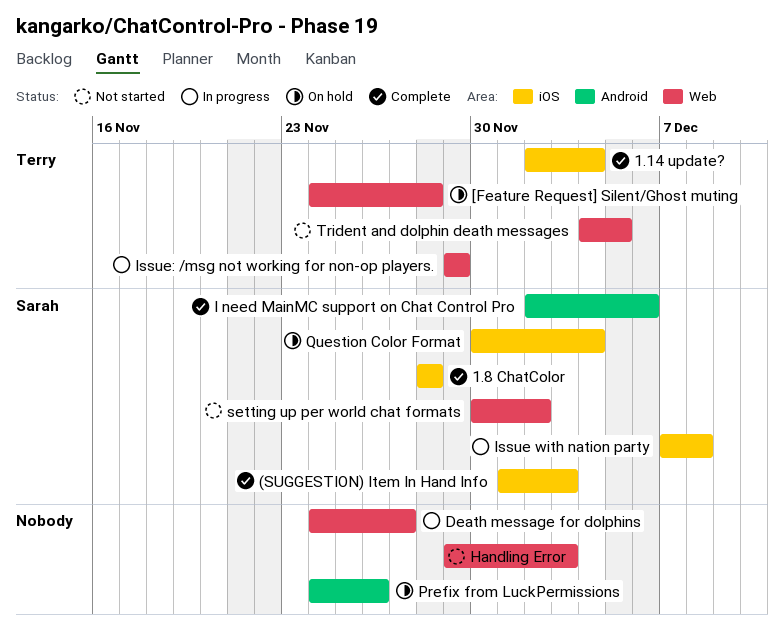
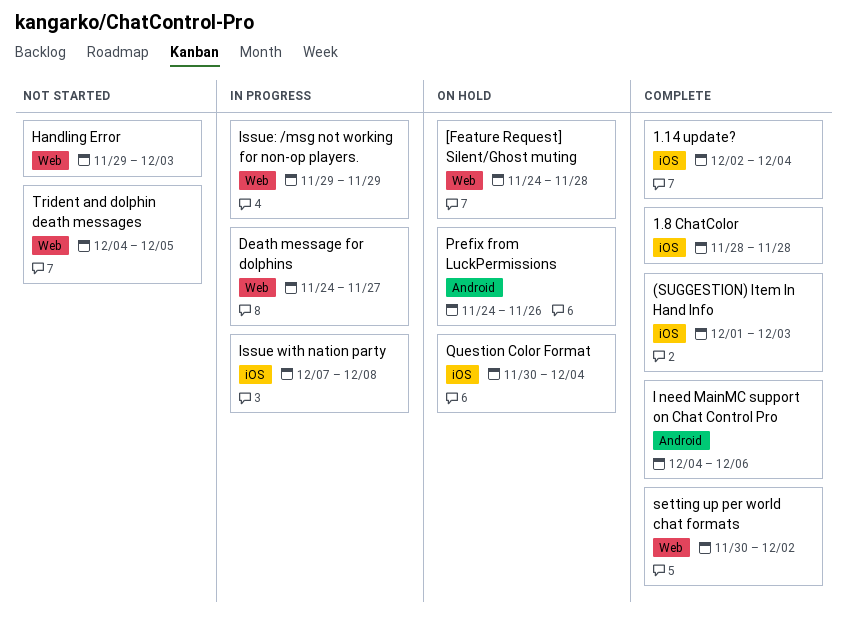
I need MainMC support on Chat Control Pro, start: Dec 2 -> Dec 4
setting up per world chat formats, status: Not started -> Complete

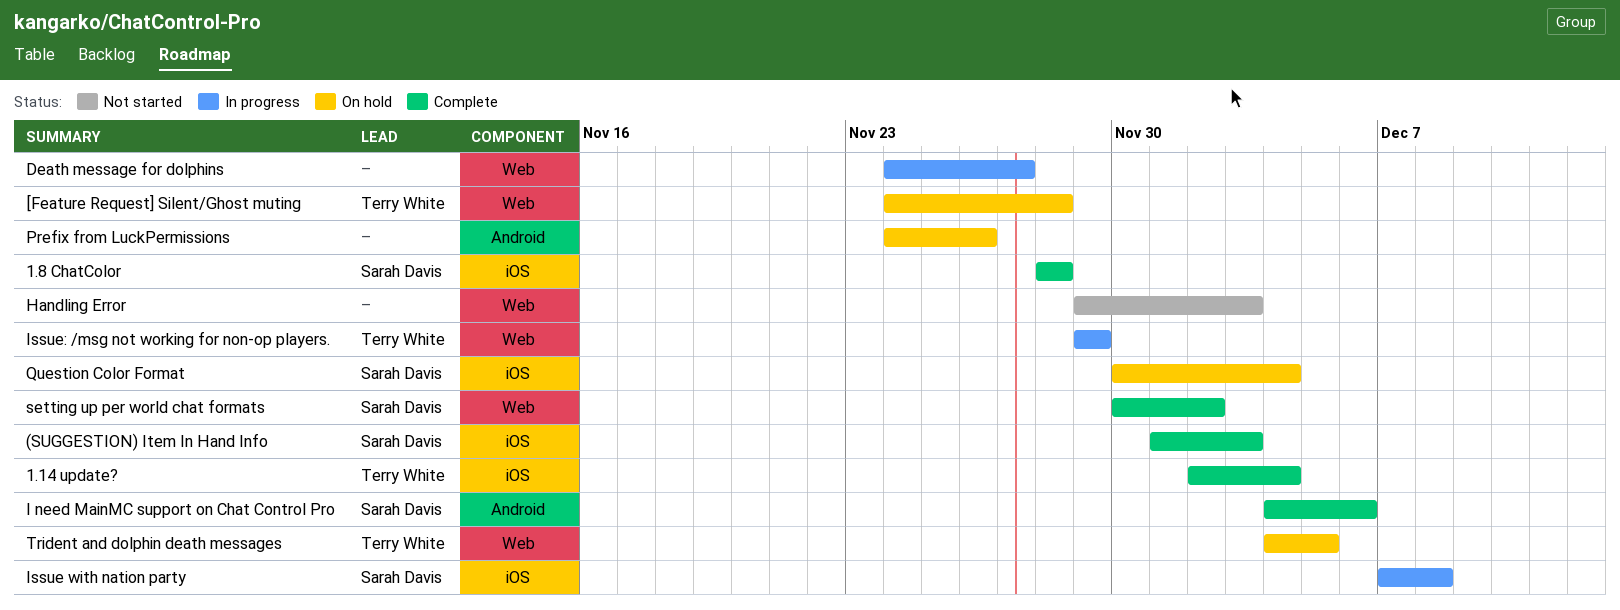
Trident and dolphin death messages, status: Not started -> On hold

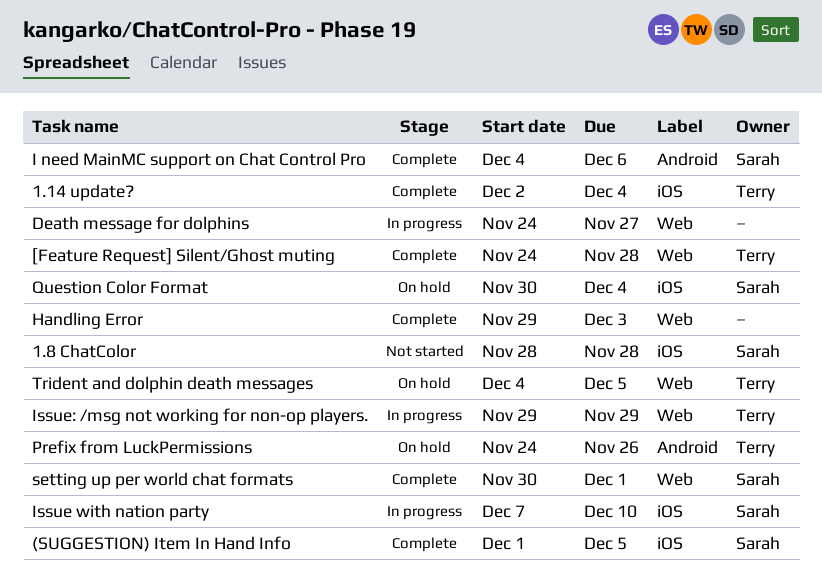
(SUGGESTION) Item In Hand Info, due: Dec 3 -> Dec 5
1.8 ChatColor, status: Complete -> Not started
[Feature Request] Silent/Ghost muting, status: On hold -> Complete
Handling Error, status: Not started -> Complete
Issue with nation party, due: Dec 8 -> Dec 10
Prefix from LuckPermissions, owner: none -> Terry White
setting up per world chat formats, due: Dec 2 -> Dec 1

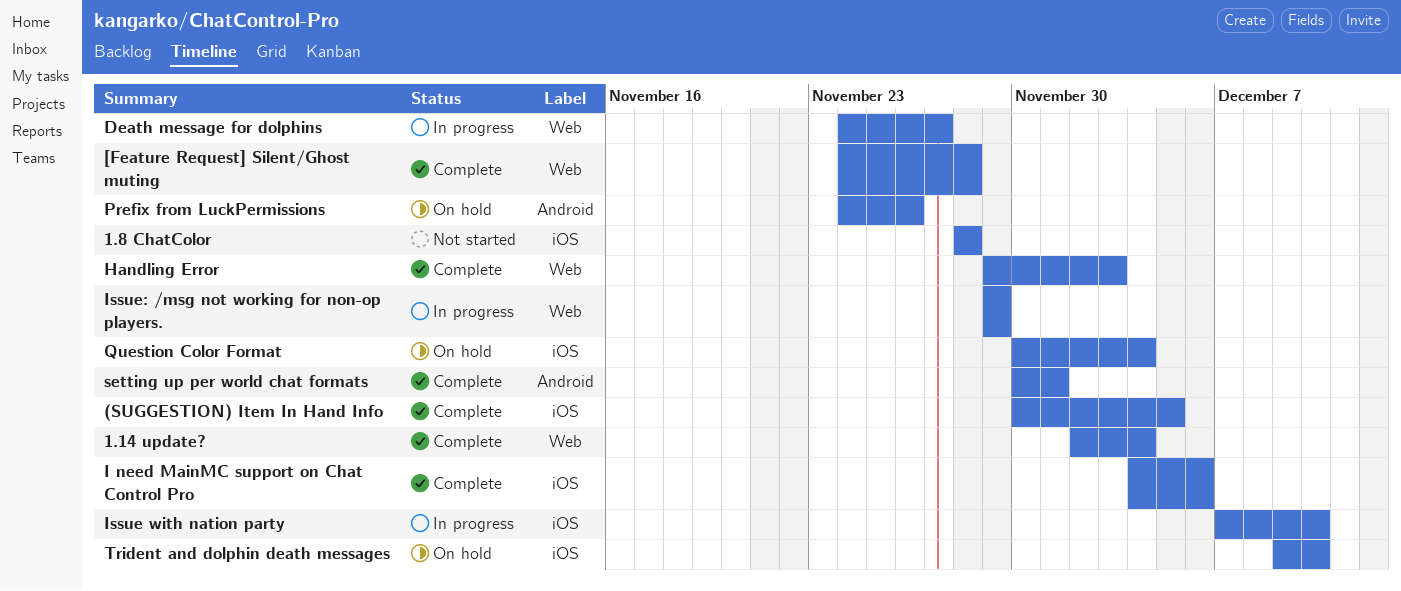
(SUGGESTION) Item In Hand Info, start: Dec 1 -> Nov 30
1.14 update?, label: iOS -> Web
I need MainMC support on Chat Control Pro, label: Android -> iOS
setting up per world chat formats, label: Web -> Android
Trident and dolphin death messages, label: Web -> iOS
Trident and dolphin death messages, start: Dec 4 -> Dec 9
Trident and dolphin death messages, due: Dec 5 -> Dec 10

